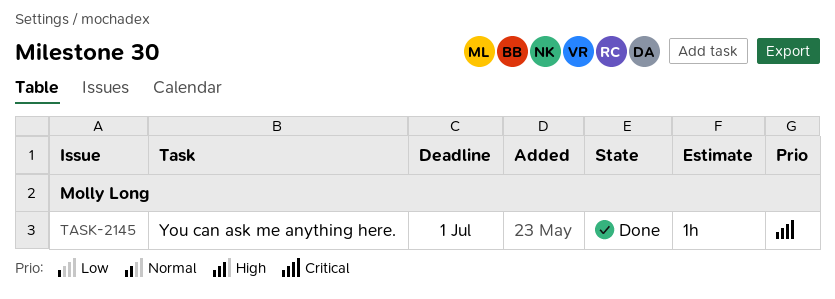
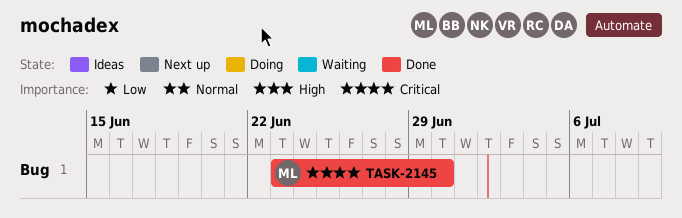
TASK-2145, due: Jul 1 -> Jun 30

